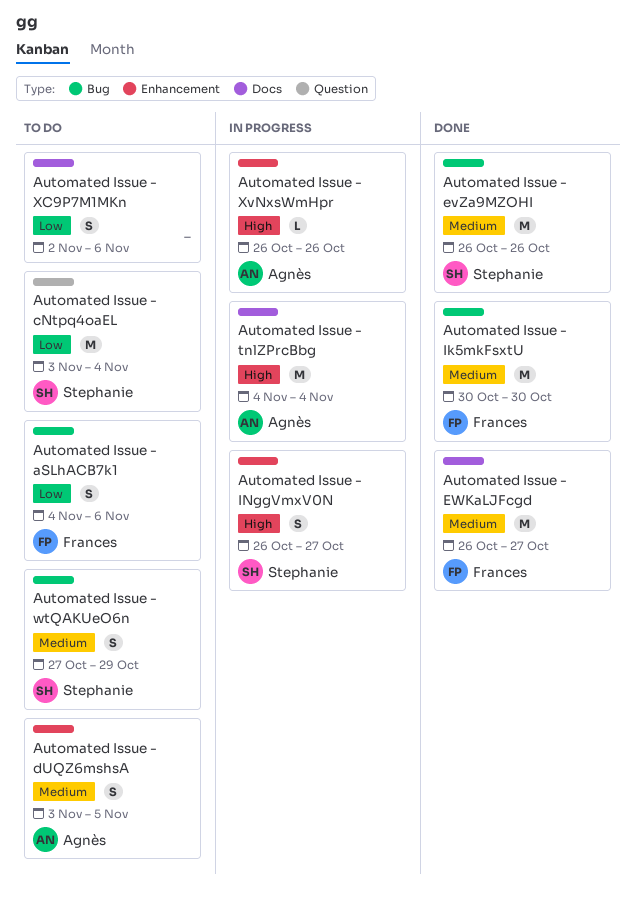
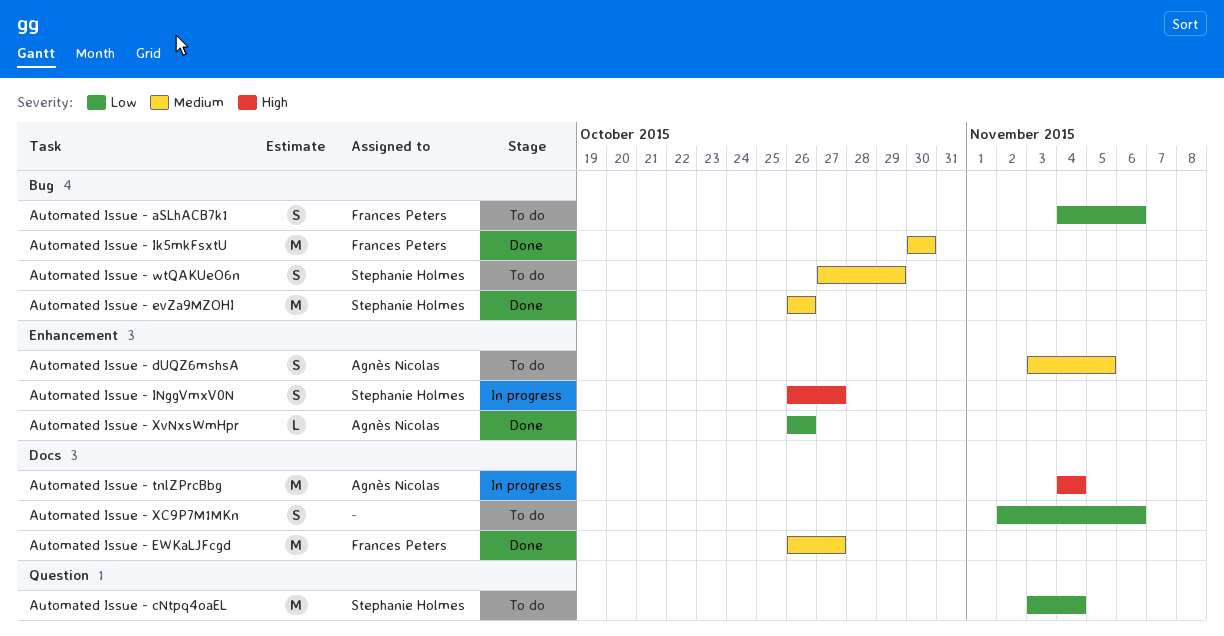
Automated Issue - XvNxsWmHpr, status: In progress -> Done
Automated Issue - XvNxsWmHpr, priority: High -> Low

